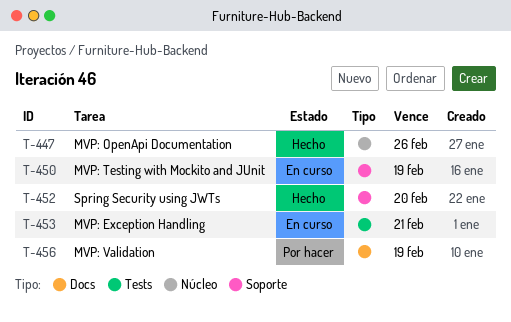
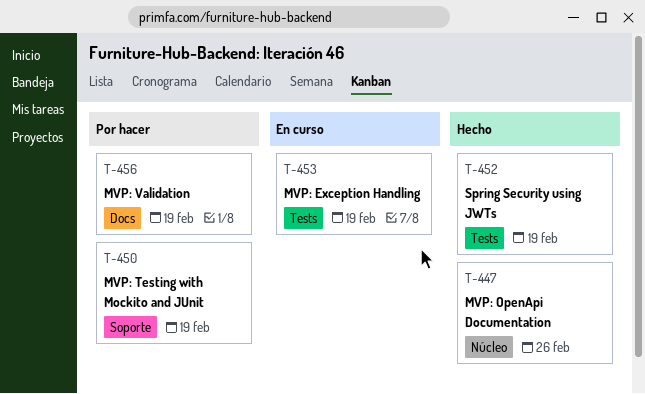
T-450, status: En curso -> Por hacer
T-452, label: Soporte -> Tests
T-452, due: Feb 20 -> Feb 19
T-453, due: Feb 21 -> Feb 19

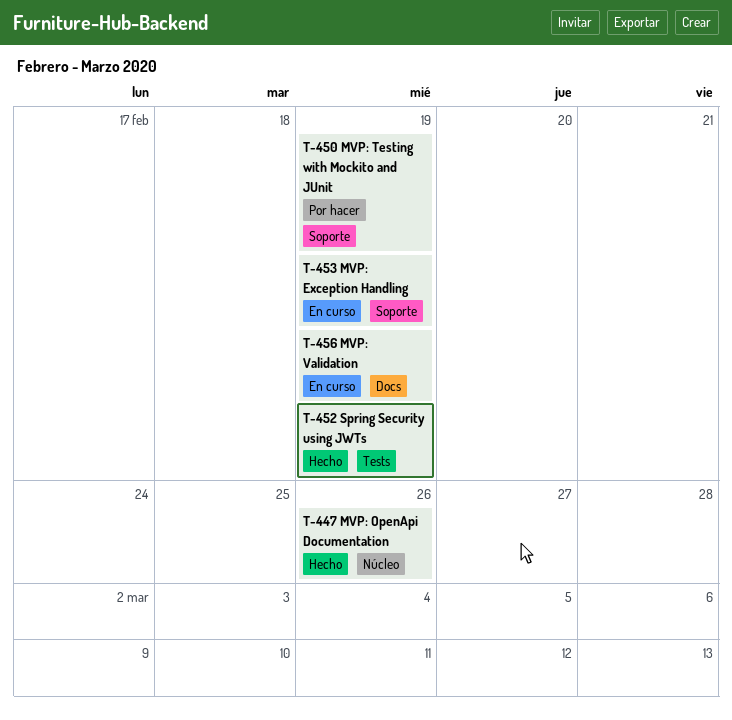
T-453, label: Tests -> Soporte
T-456, status: Por hacer -> En curso

